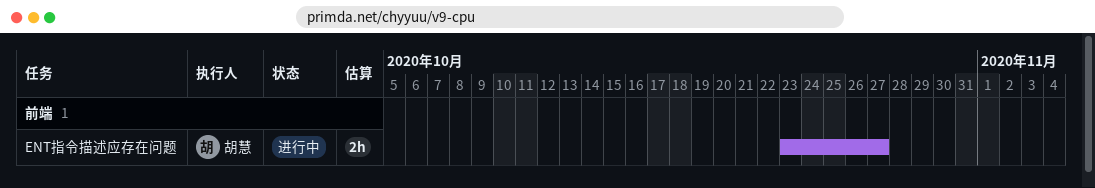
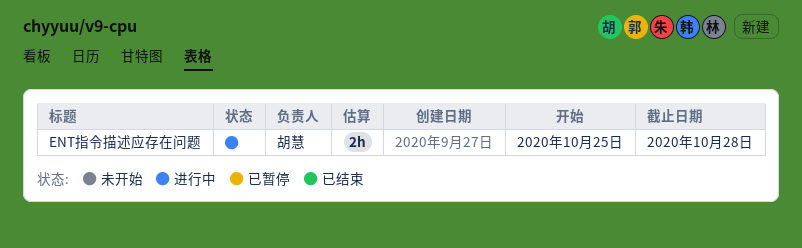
ENT指令描述应存在问题, start: Oct 23 -> Oct 25
ENT指令描述应存在问题, due: Oct 27 -> Oct 28

